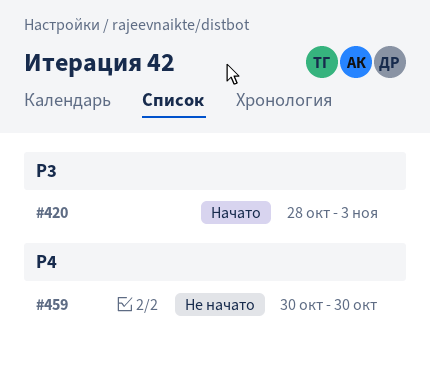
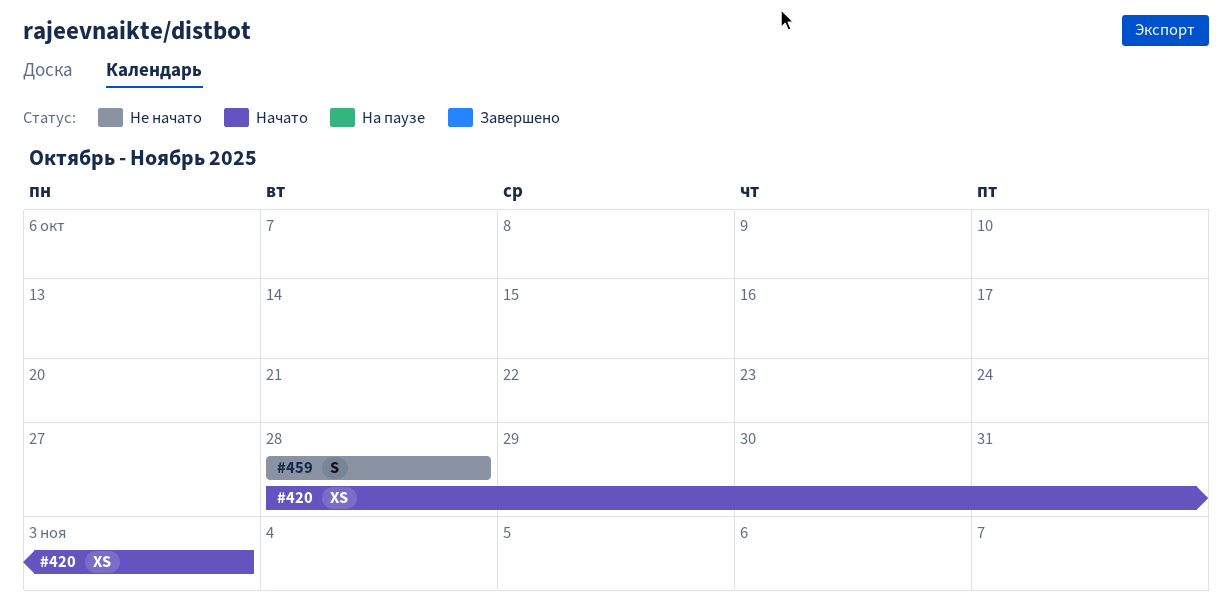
#459, start: Oct 30 -> Oct 28
#459, due: Oct 30 -> Oct 28

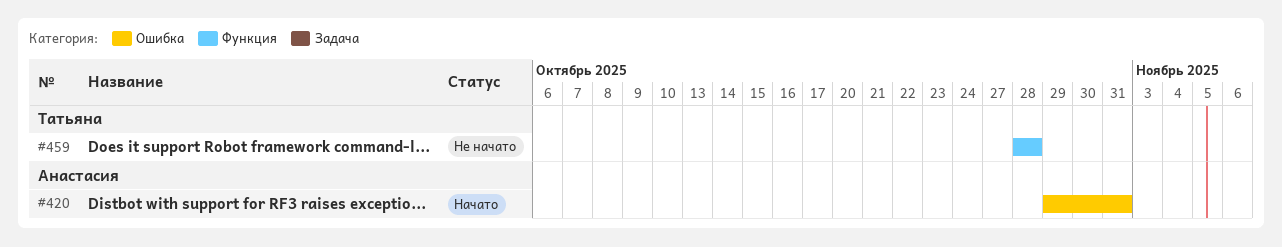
#420, start: Oct 28 -> Oct 29
#420, due: Nov 3 -> Oct 31

